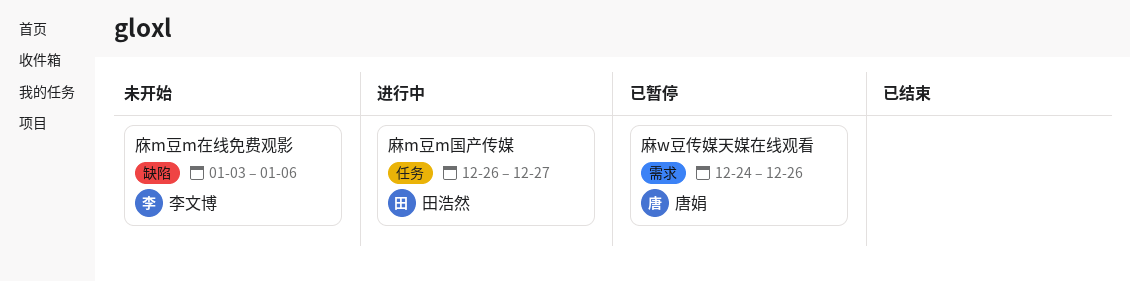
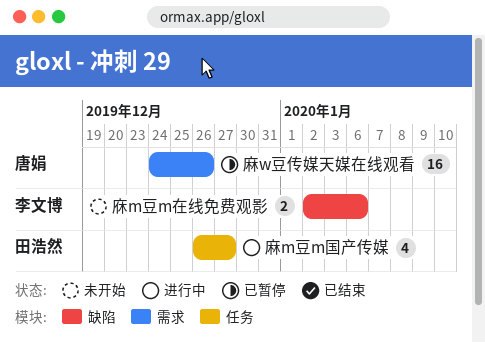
庥m豆m在线免费观影, start: Jan 3 -> Jan 2

